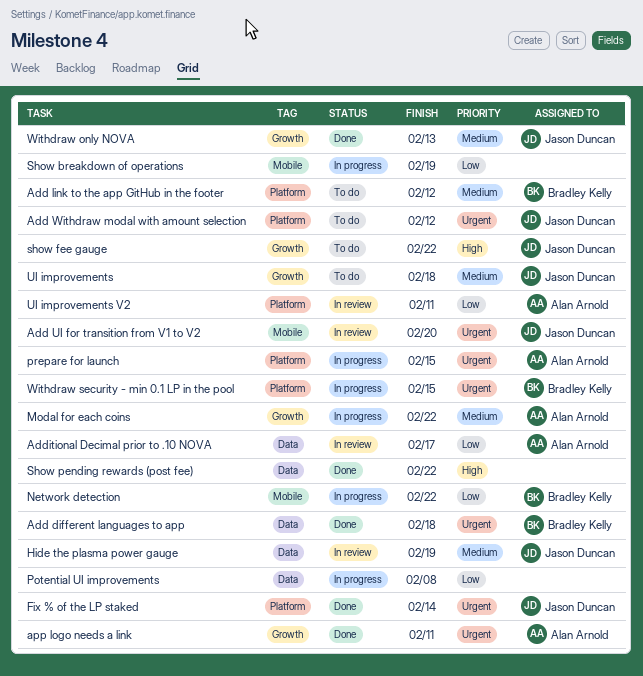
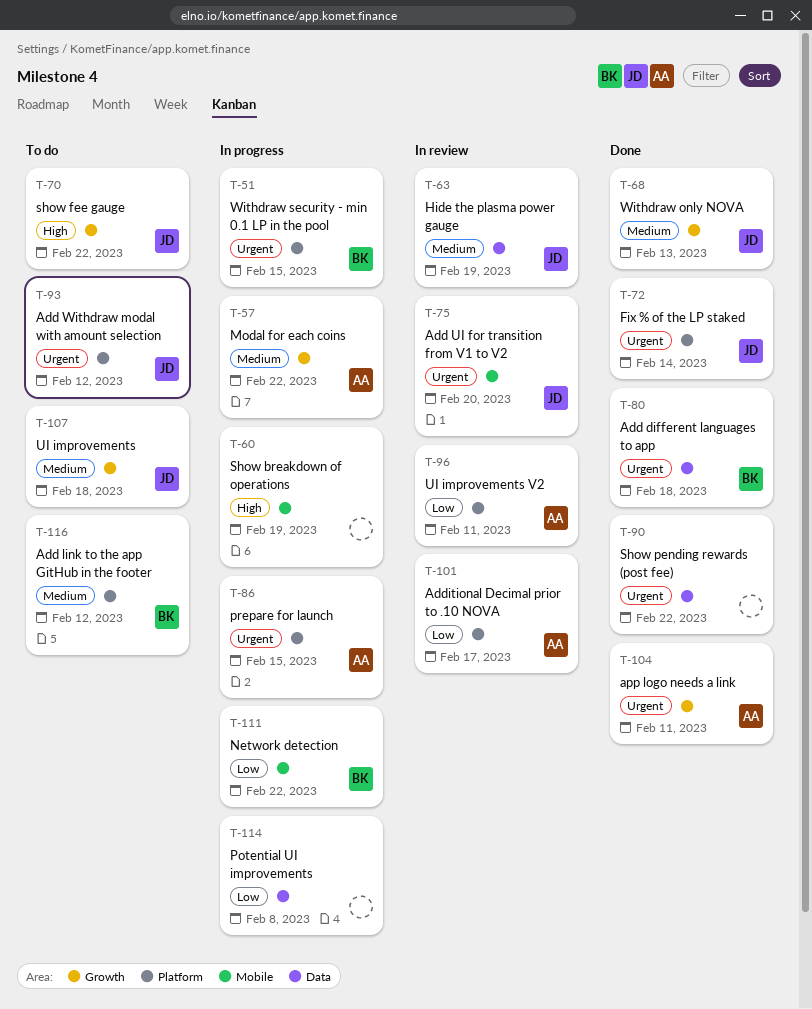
Additional Decimal prior to .10 NOVA, label: Data -> Platform
Show breakdown of operations, priority: Low -> High
Show pending rewards (post fee), priority: High -> Urgent

